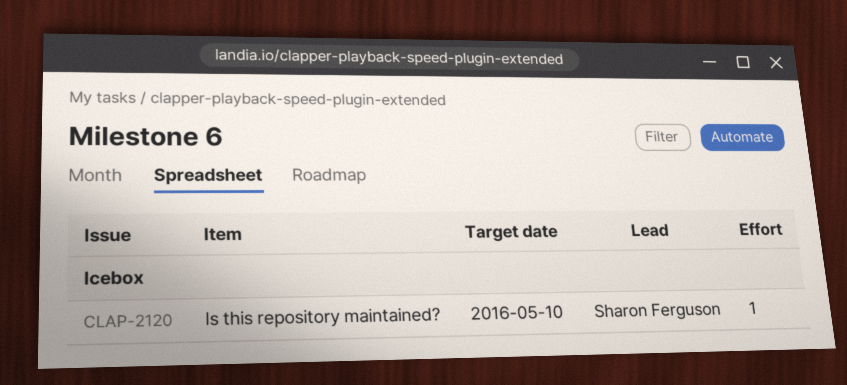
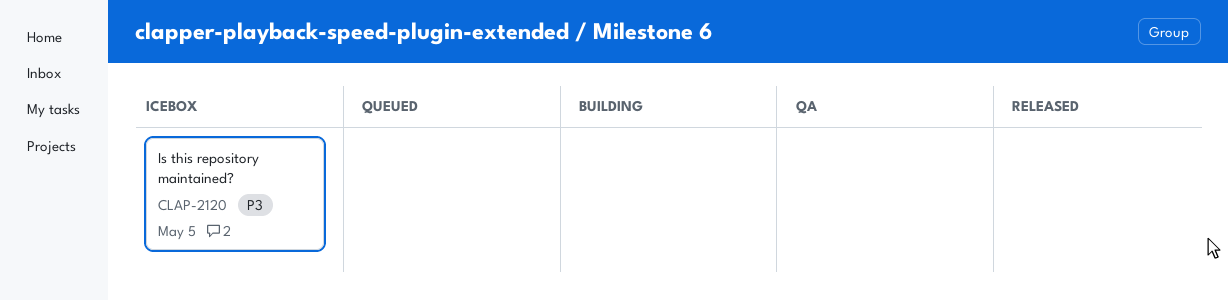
CLAP-2120, due: May 10 -> May 5

